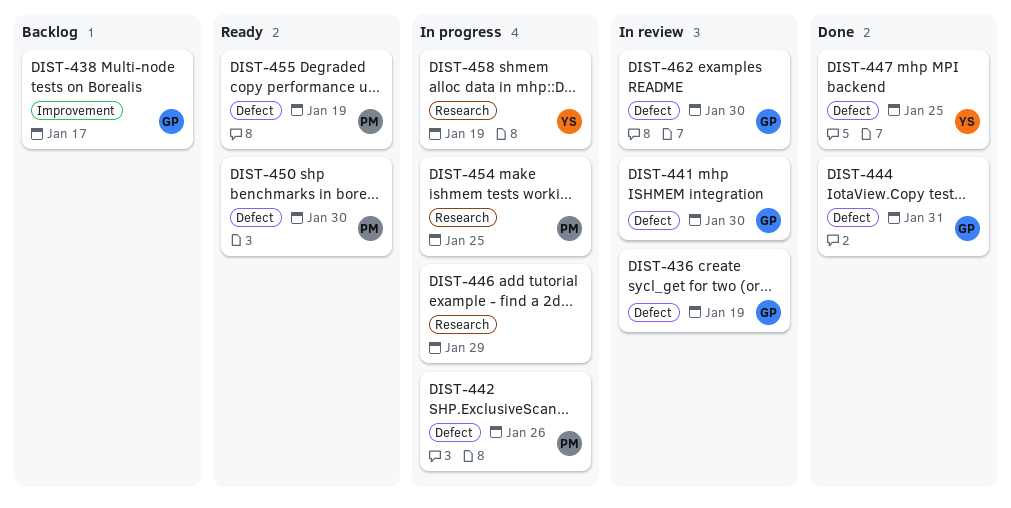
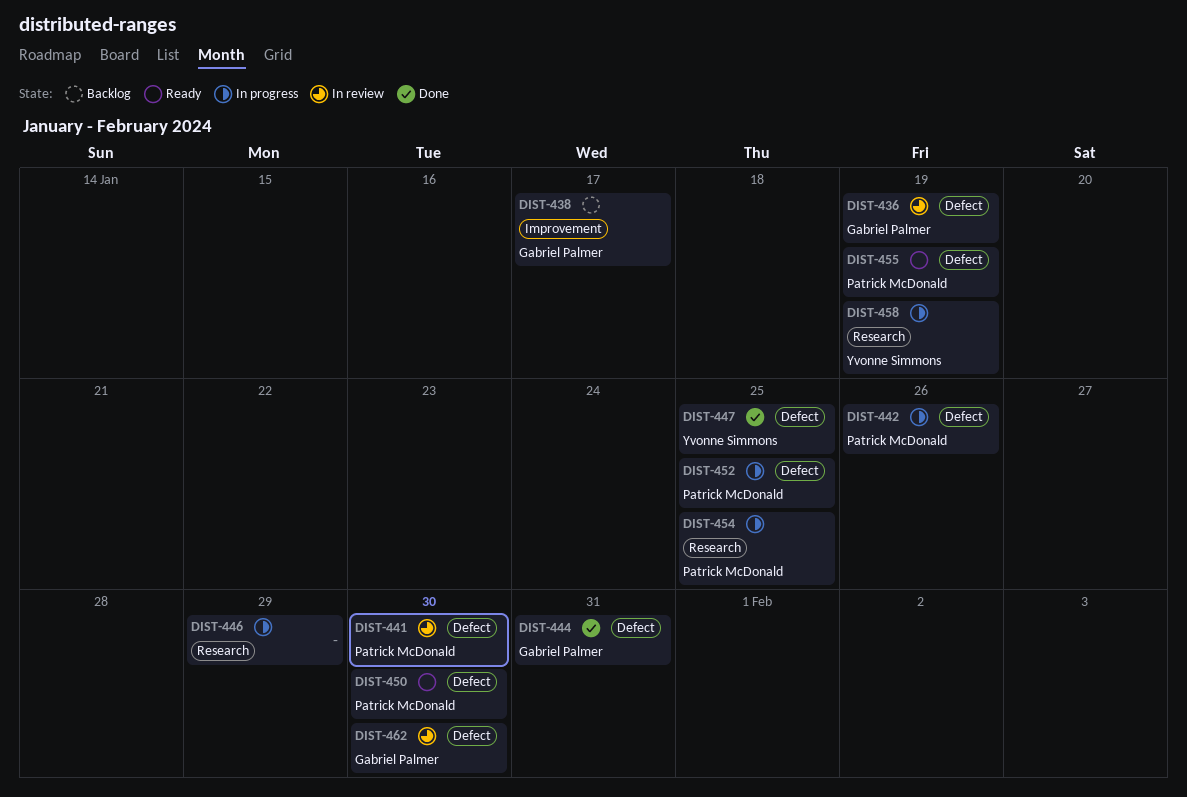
DIST-441, owner: Gabriel Palmer -> Patrick McDonald
DIST-452: none -> present

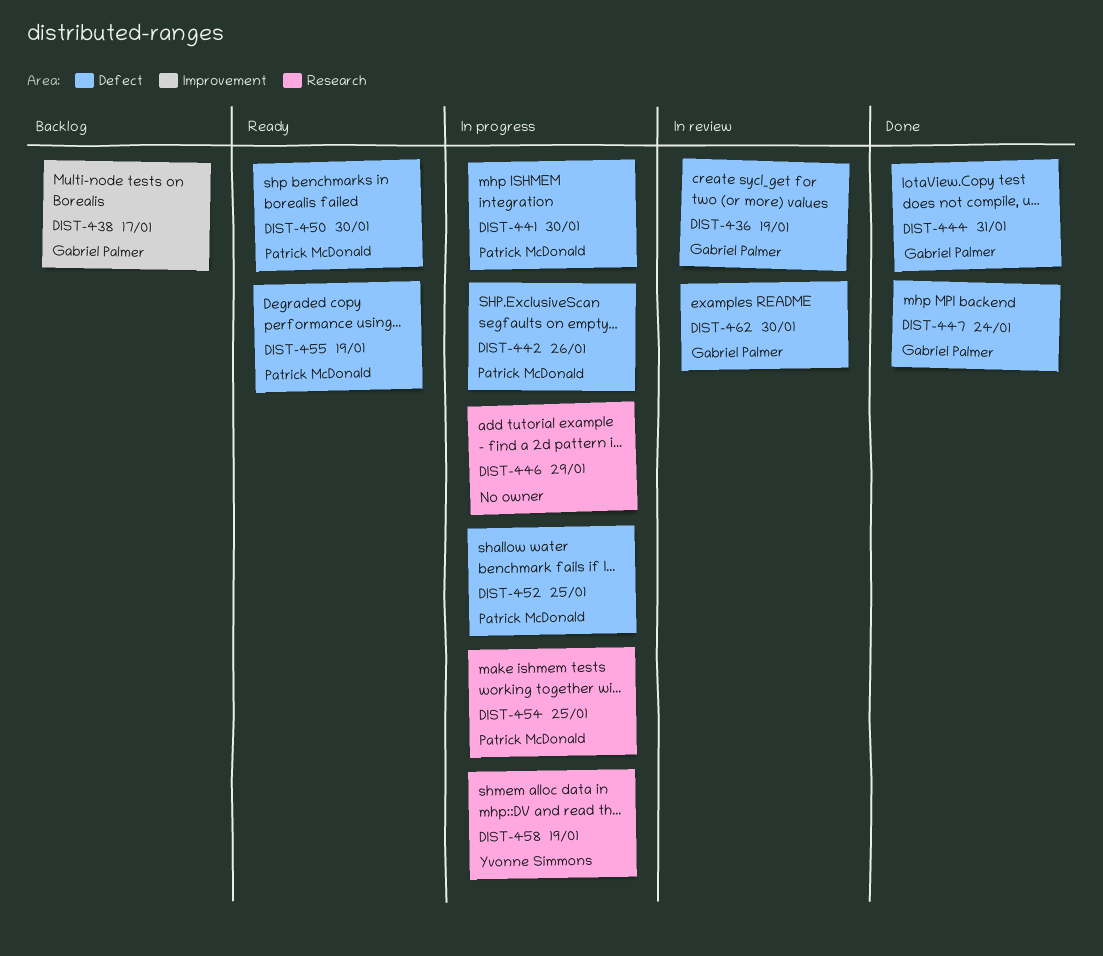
DIST-441, status: In review -> In progress
DIST-447, owner: Yvonne Simmons -> Gabriel Palmer
DIST-447, due: Jan 25 -> Jan 24

